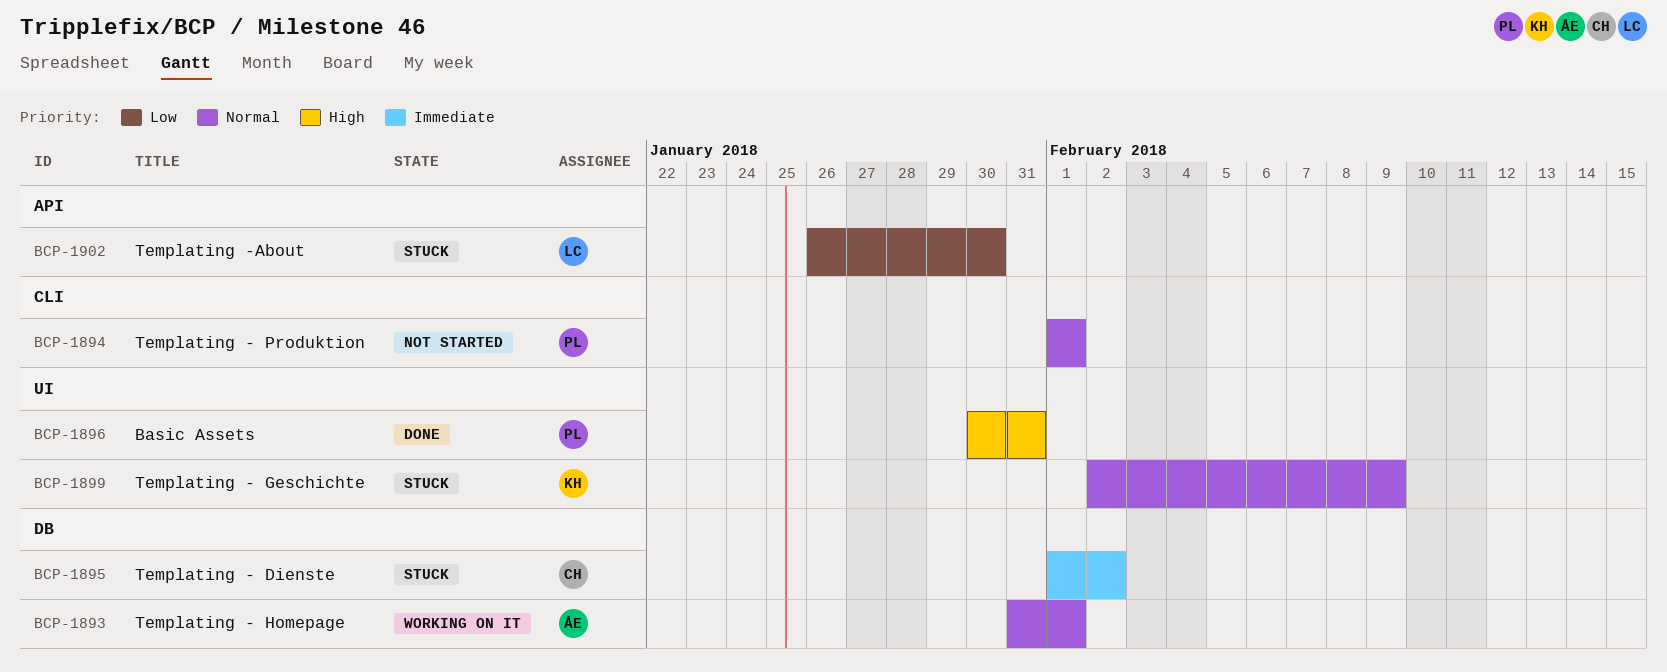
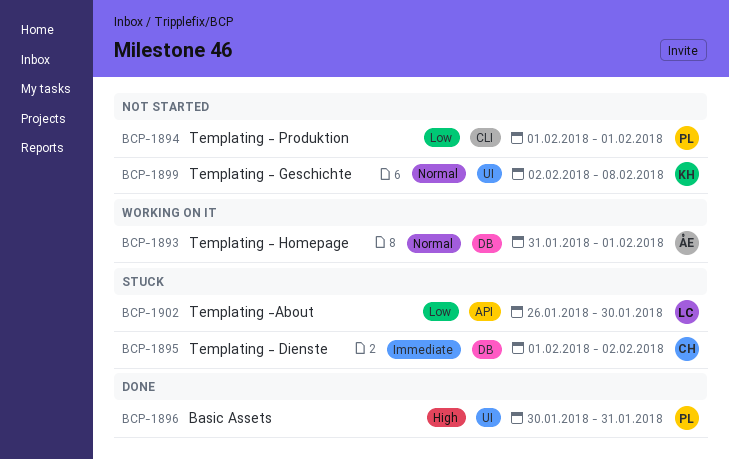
BCP-1894, priority: Normal -> Low
BCP-1899, status: Stuck -> Not started
BCP-1899, due: Feb 9 -> Feb 8

